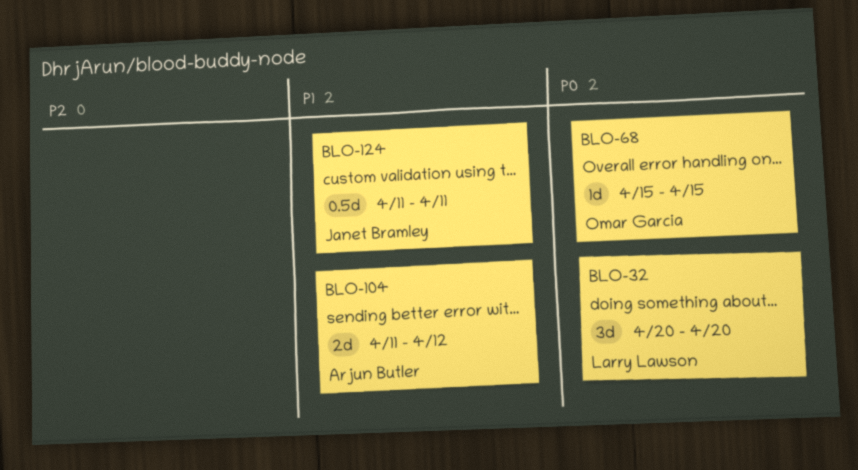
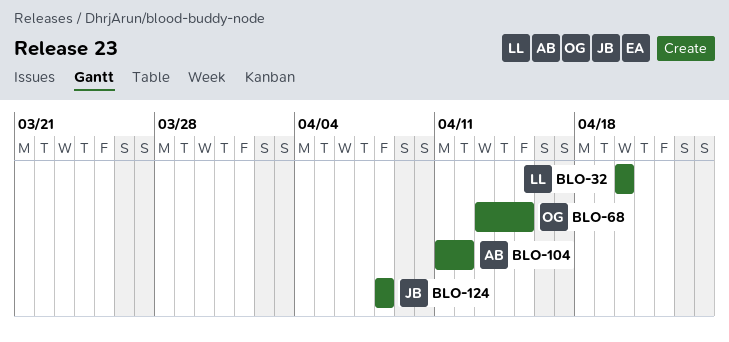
BLO-68, start: Apr 15 -> Apr 13
BLO-124, start: Apr 11 -> Apr 8
BLO-124, due: Apr 11 -> Apr 8

